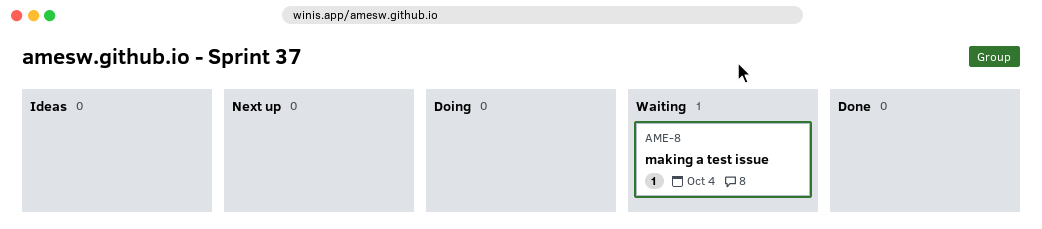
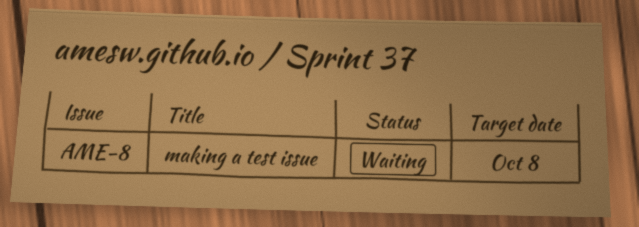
AME-8, due: Oct 4 -> Oct 8

